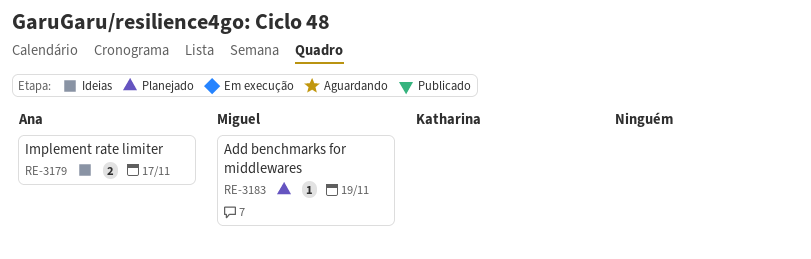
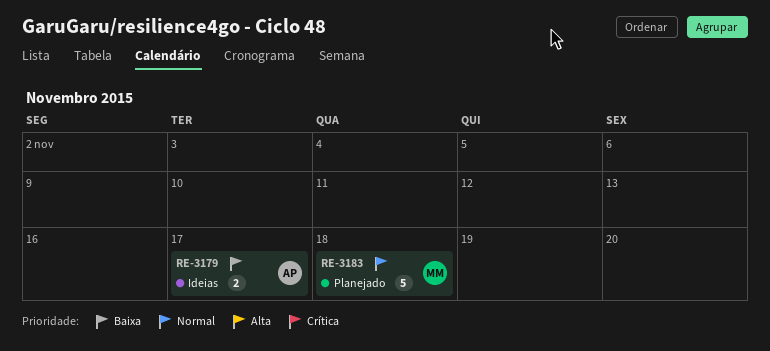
RE-3183, estimate: 1 -> 5
RE-3183, due: Nov 19 -> Nov 18

